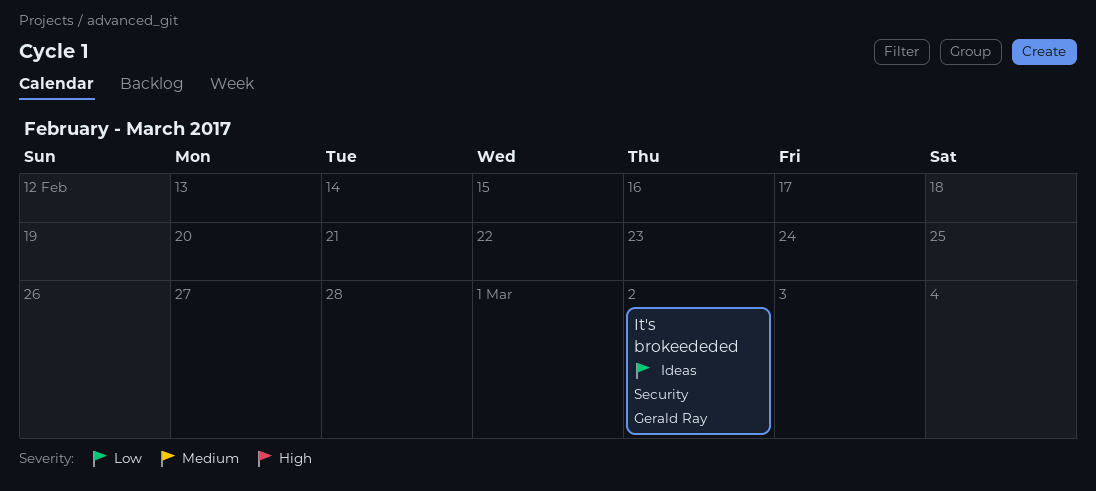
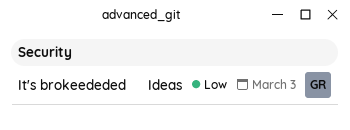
It's brokeededed, due: Mar 2 -> Mar 3

